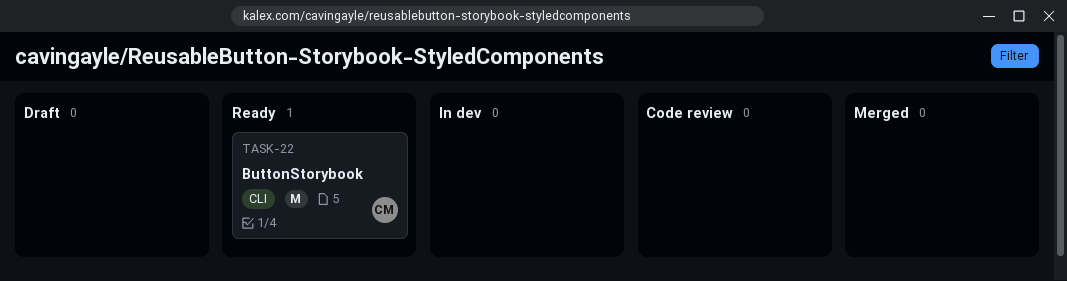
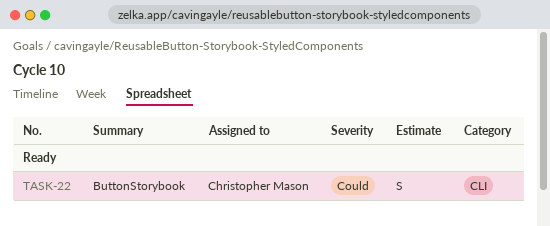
TASK-22, estimate: M -> S

